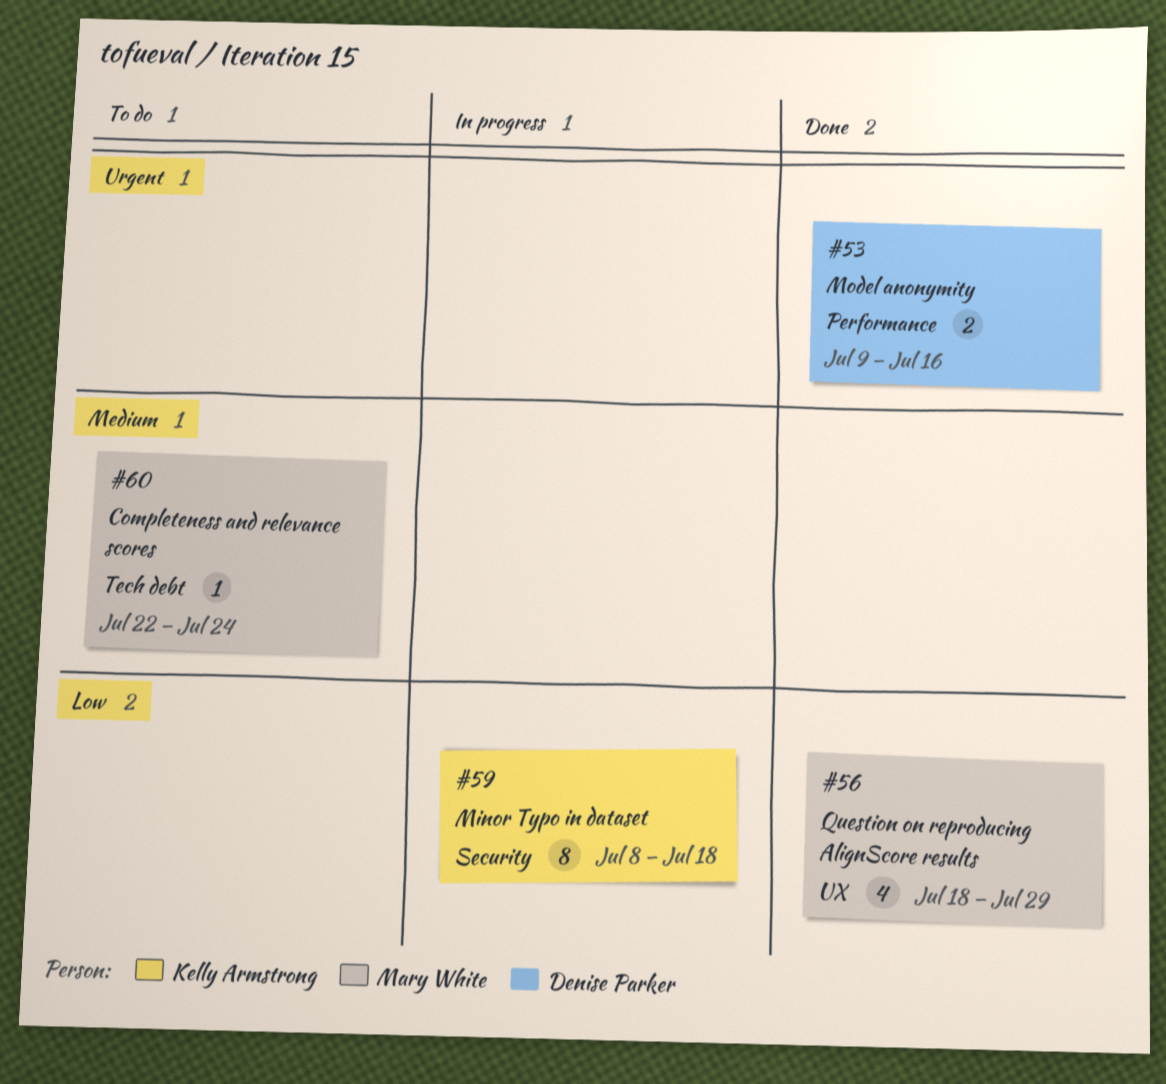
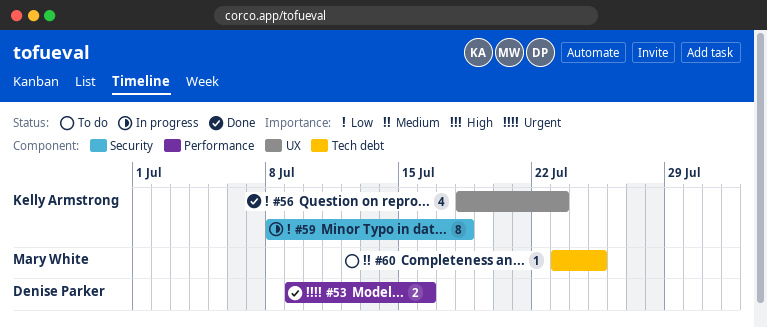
#56, owner: Mary White -> Kelly Armstrong
#56, due: Jul 29 -> Jul 23
#60, start: Jul 22 -> Jul 23
#60, due: Jul 24 -> Jul 25

